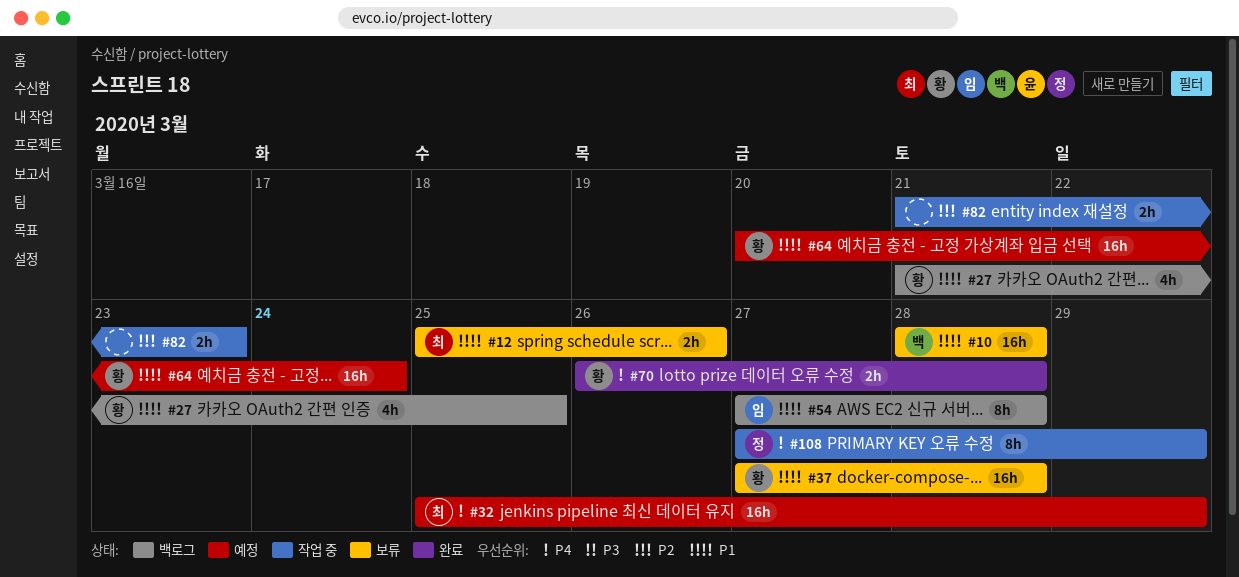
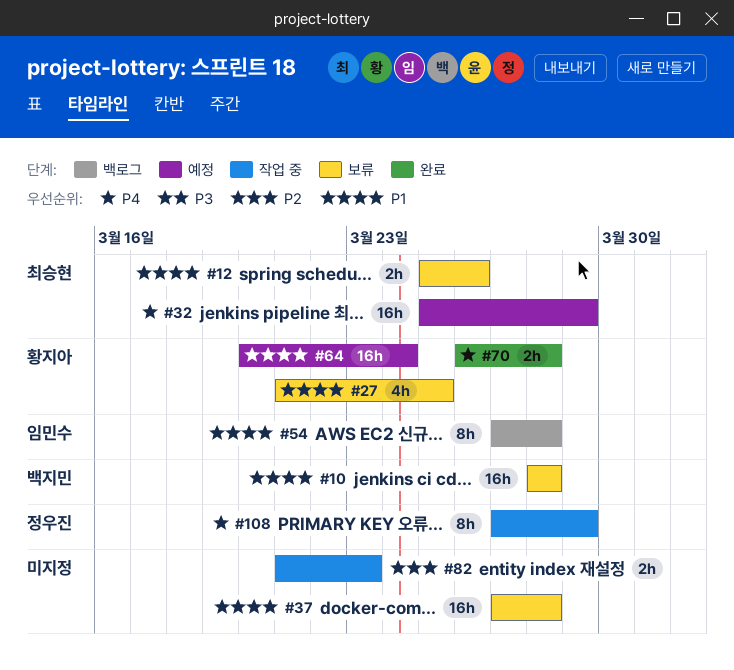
#27, status: 백로그 -> 보류
#37, owner: 황지아 -> none

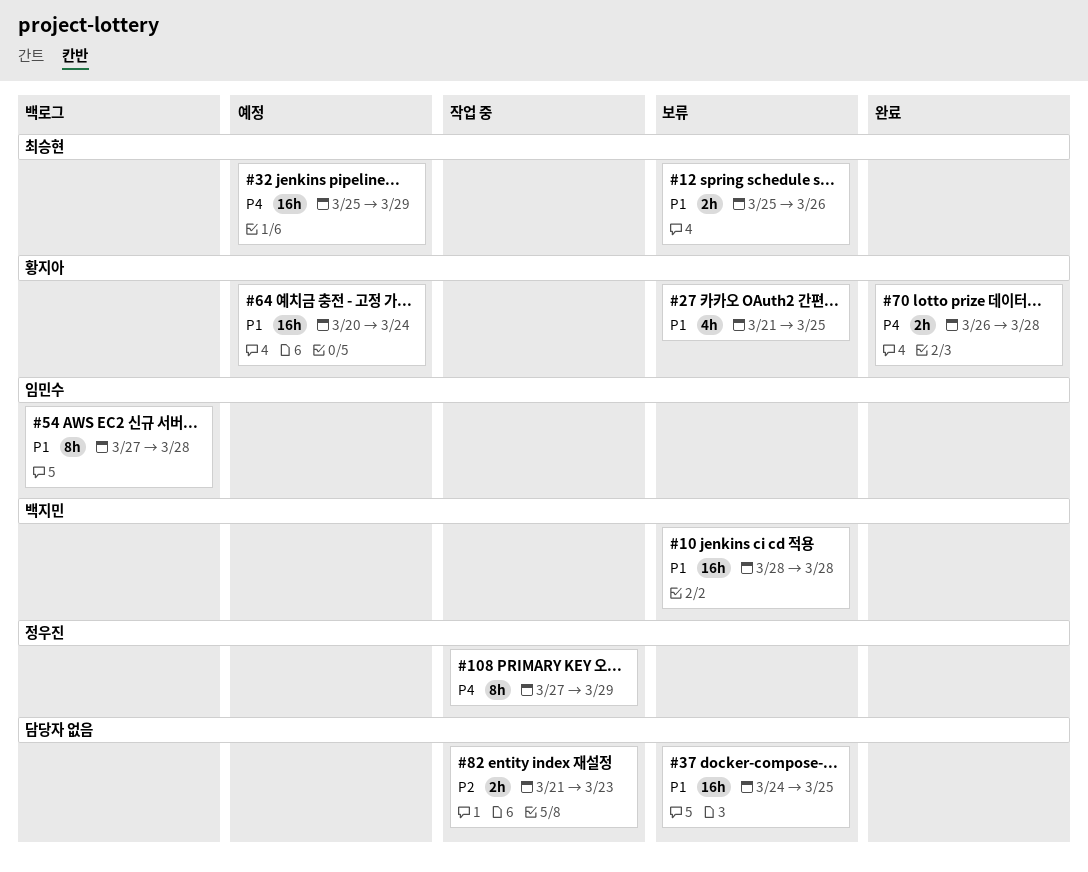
#37, start: Mar 27 -> Mar 24
#37, due: Mar 28 -> Mar 25

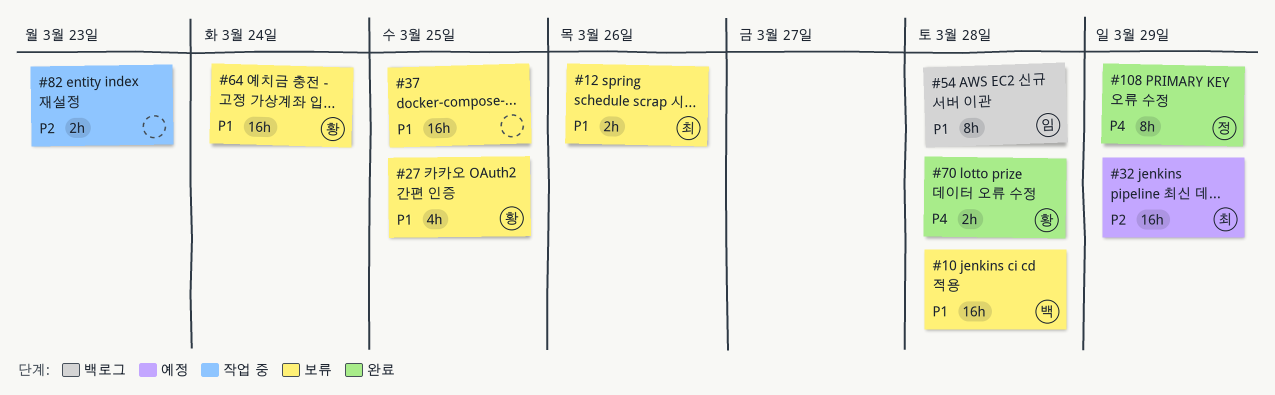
#32, priority: P4 -> P2
#64, status: 예정 -> 보류
#108, status: 작업 중 -> 완료

